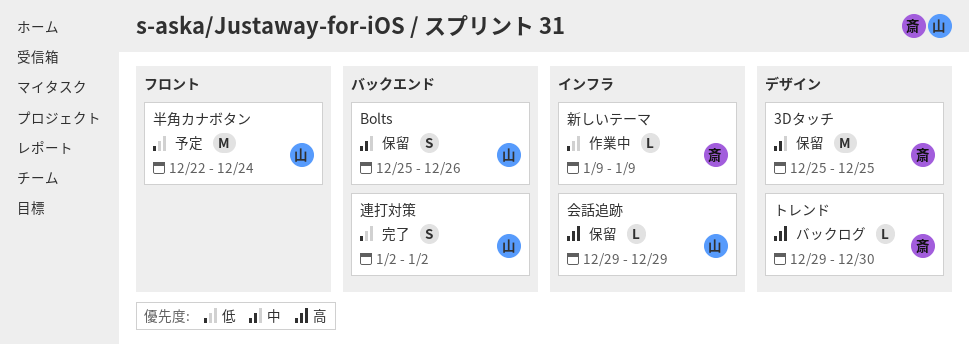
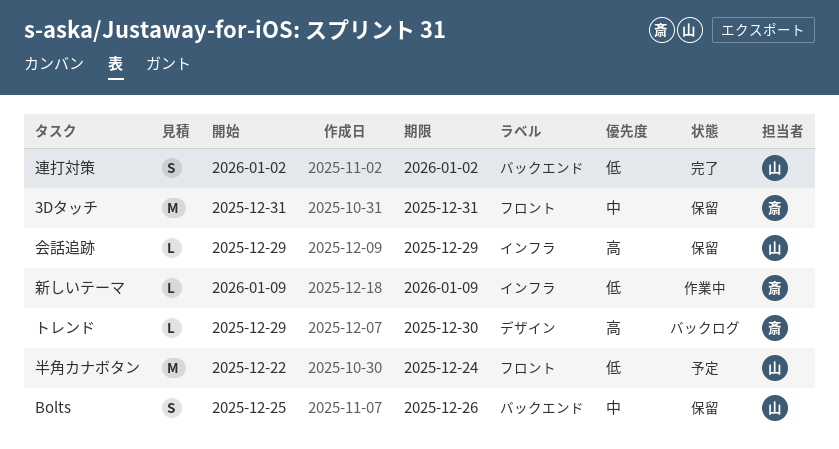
3Dタッチ, label: デザイン -> フロント
3Dタッチ, start: Dec 25 -> Dec 31
3Dタッチ, due: Dec 25 -> Dec 31

